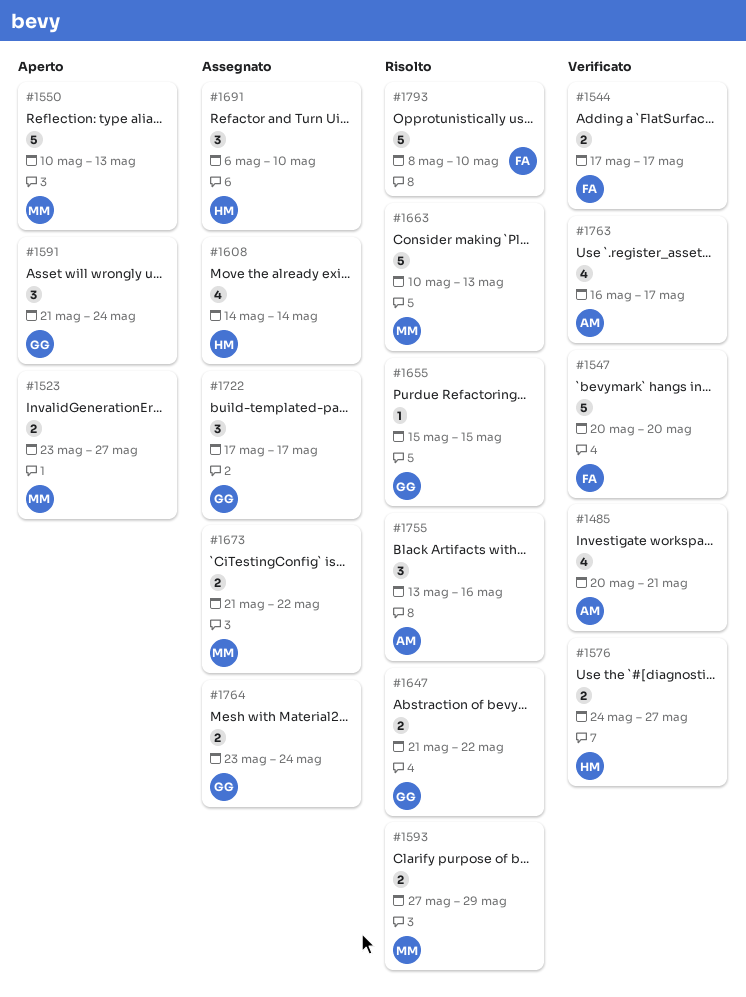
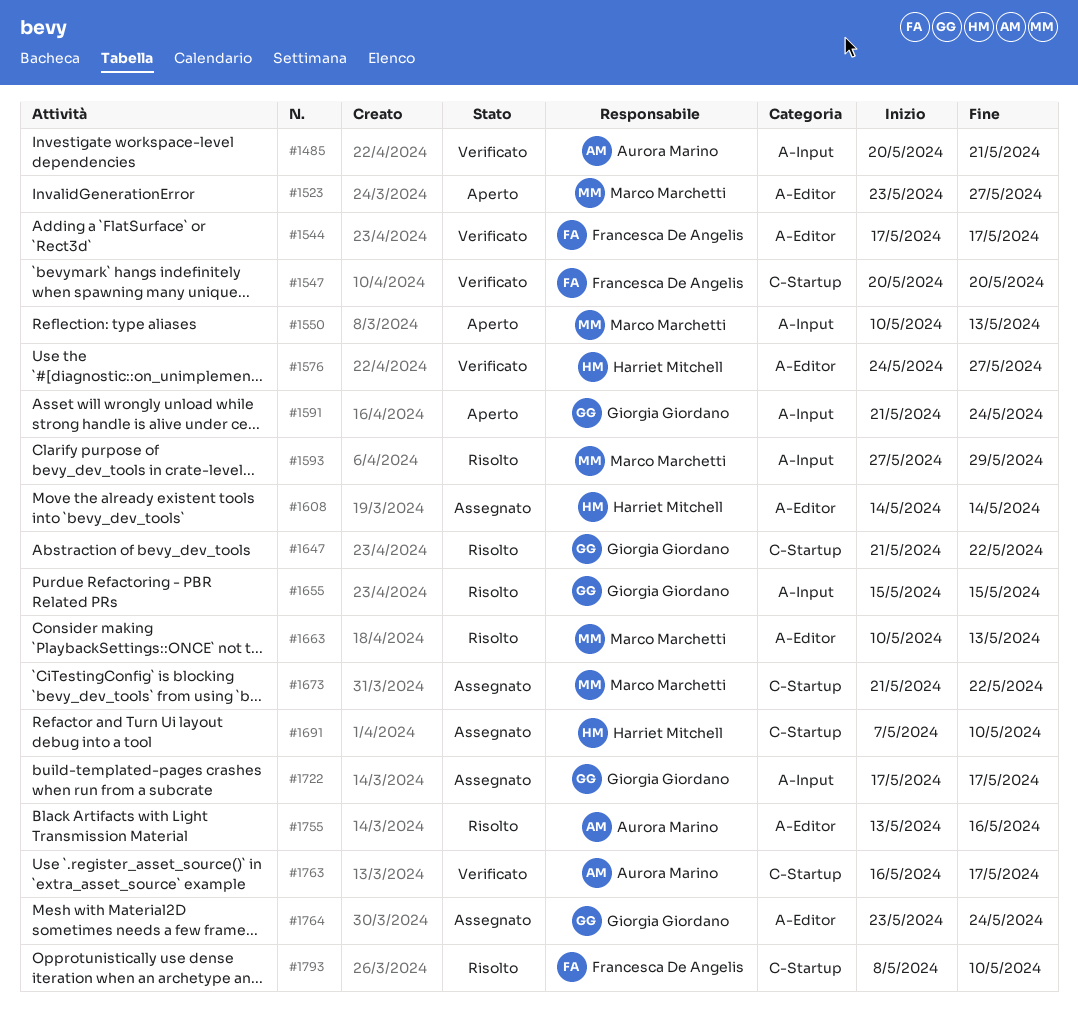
#1691, start: May 6 -> May 7

